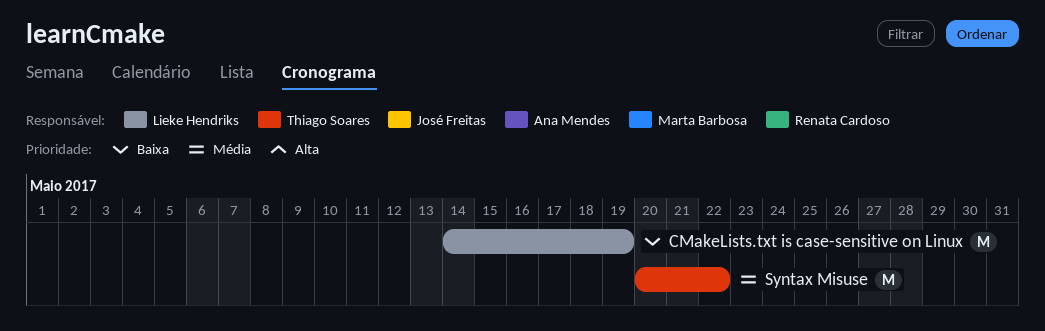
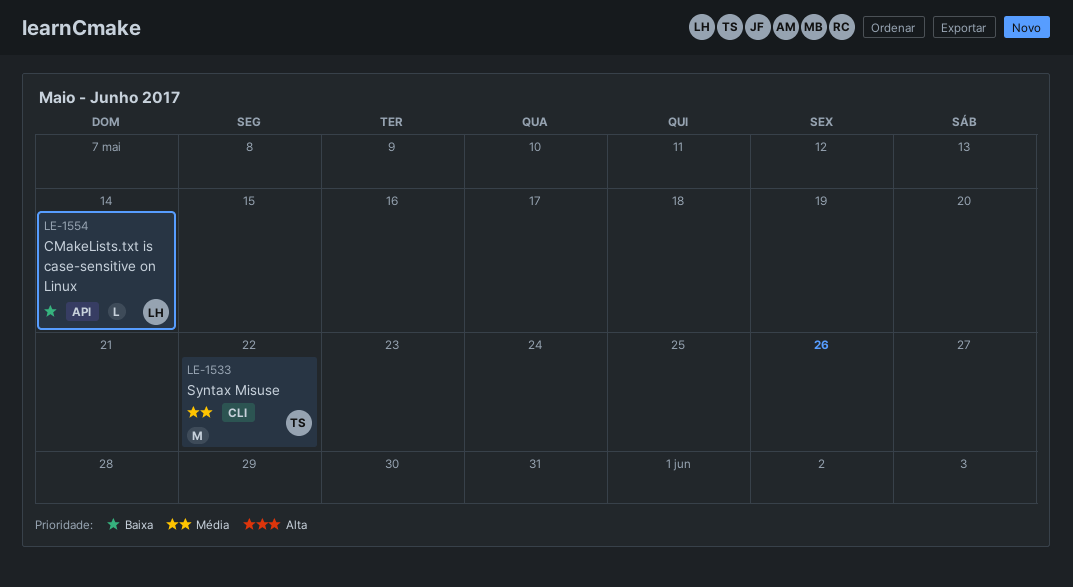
CMakeLists.txt is case-sensitive on Linux, estimate: M -> L
CMakeLists.txt is case-sensitive on Linux, due: May 19 -> May 14

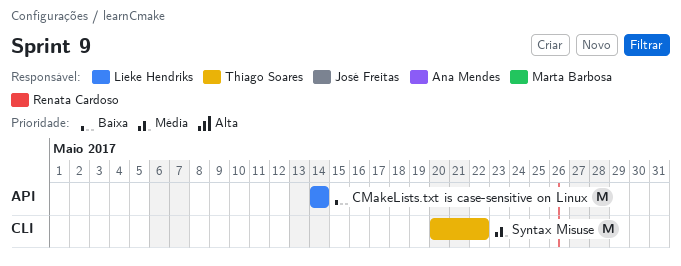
CMakeLists.txt is case-sensitive on Linux, estimate: L -> M

